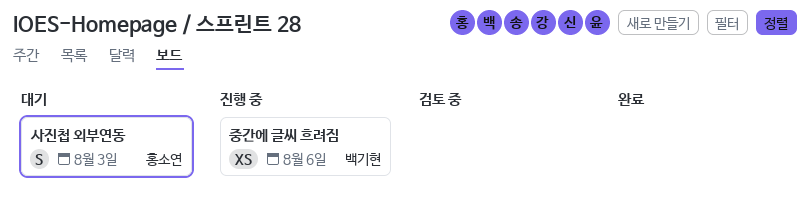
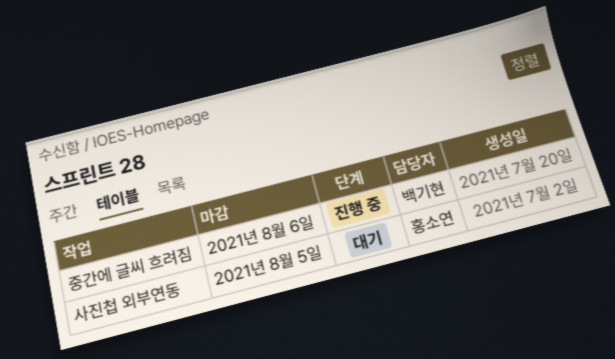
사진첩 외부연동, due: Aug 3 -> Aug 5

